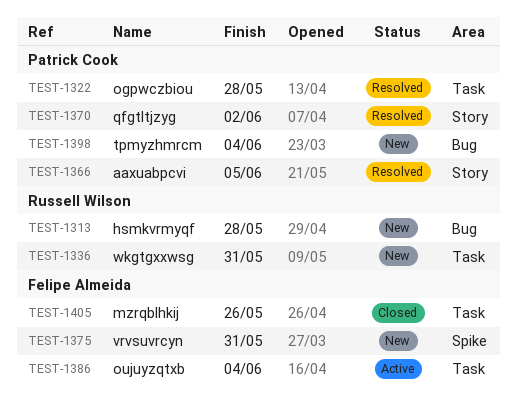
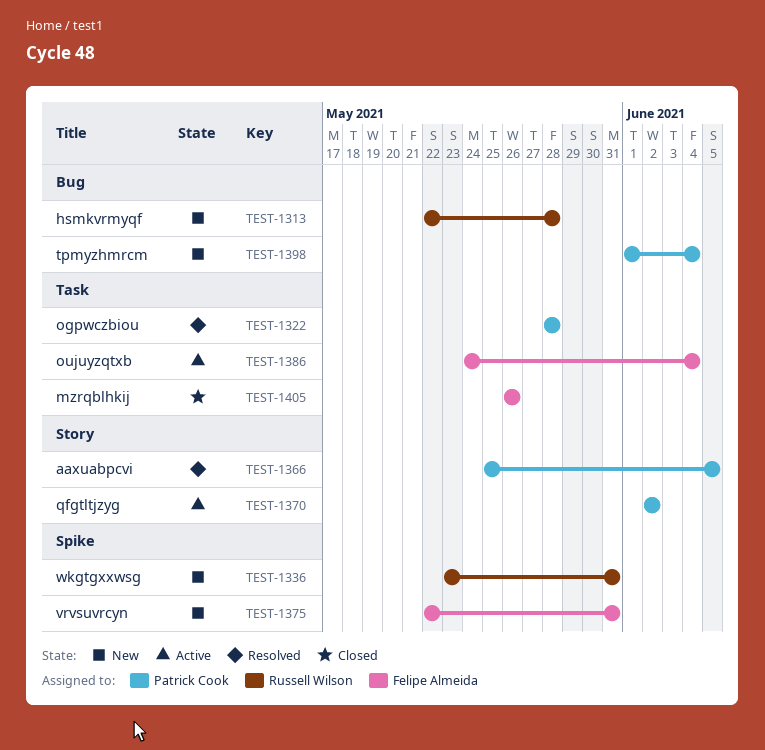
TEST-1336, label: Task -> Spike
TEST-1370, status: Resolved -> Active

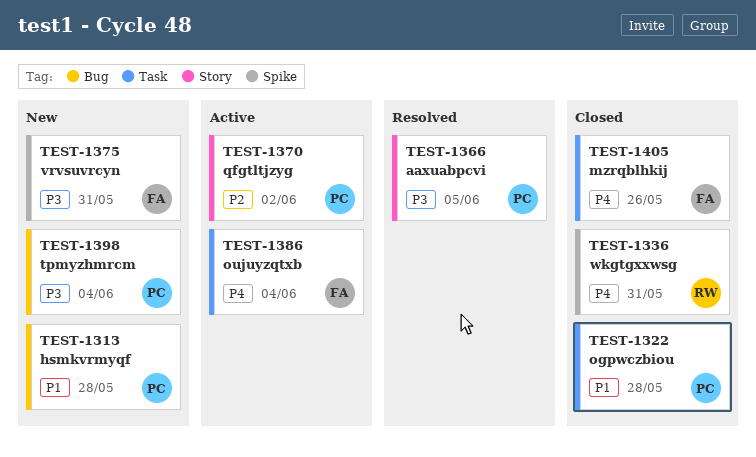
TEST-1313, owner: Russell Wilson -> Patrick Cook
TEST-1322, status: Resolved -> Closed
TEST-1336, status: New -> Closed

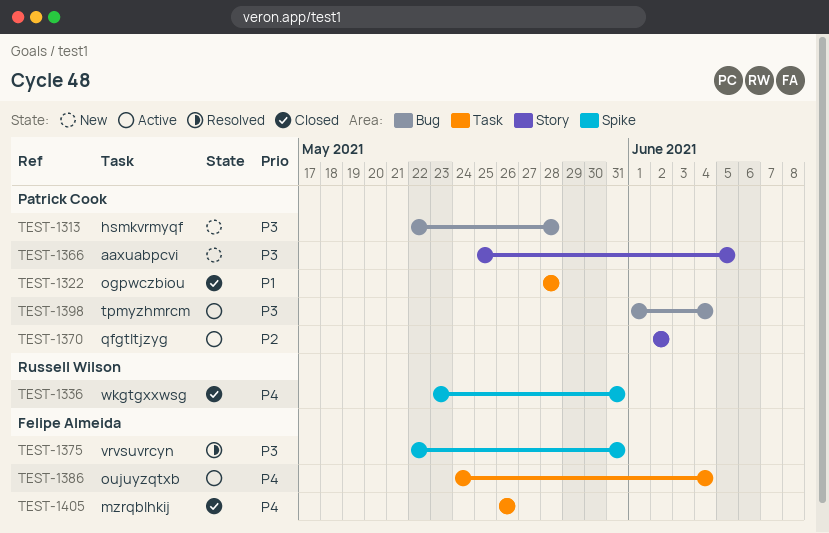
TEST-1313, priority: P1 -> P3
TEST-1366, status: Resolved -> New
TEST-1375, status: New -> Resolved
TEST-1398, status: New -> Active

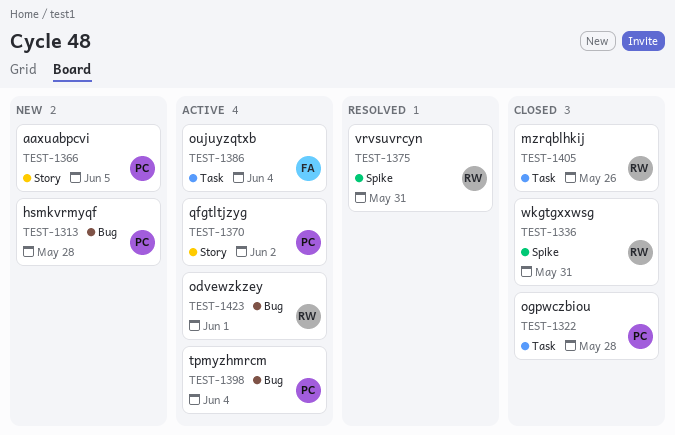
TEST-1375, owner: Felipe Almeida -> Russell Wilson
TEST-1405, owner: Felipe Almeida -> Russell Wilson
TEST-1423: none -> present

